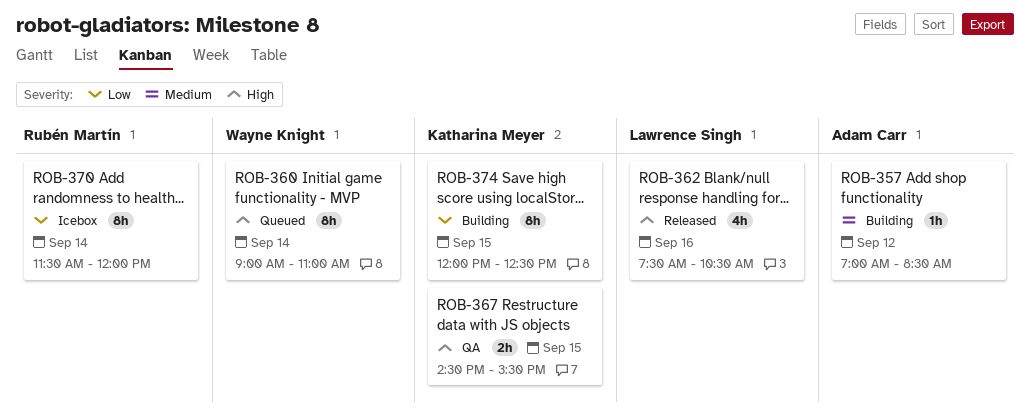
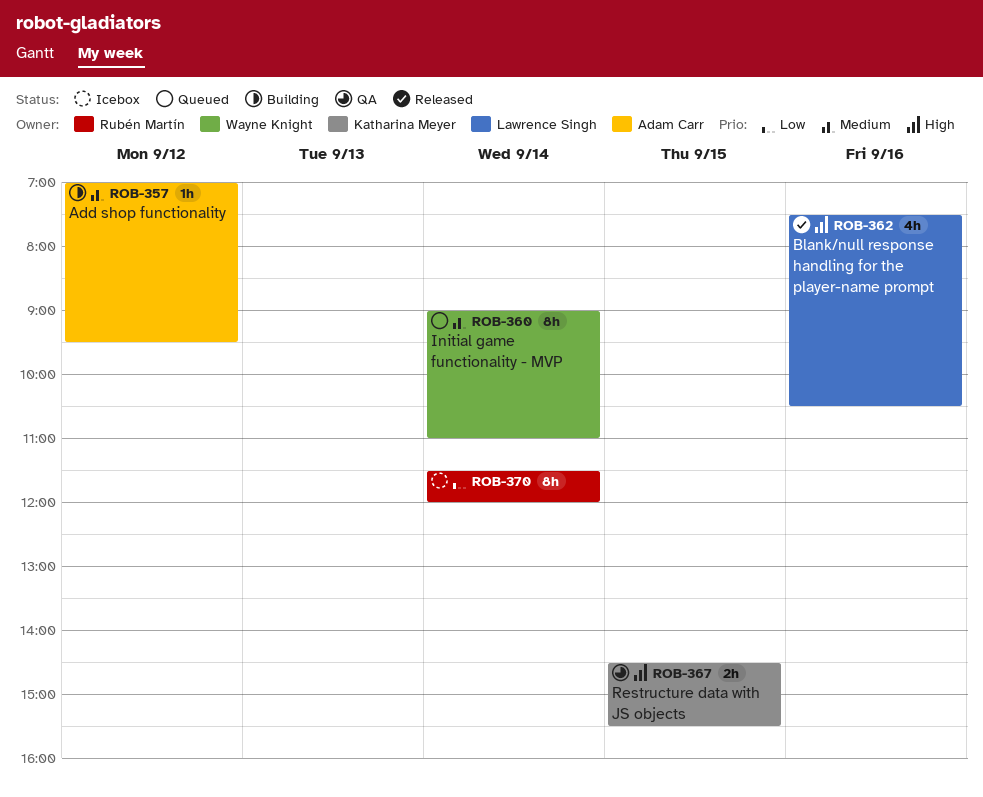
ROB-357, ends: 08:30 -> 09:30
ROB-360, priority: High -> Medium
ROB-374: present -> none

